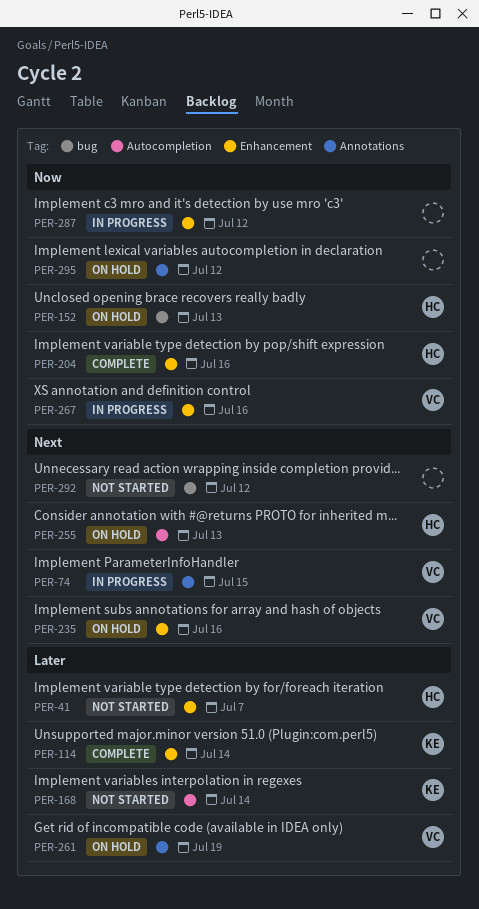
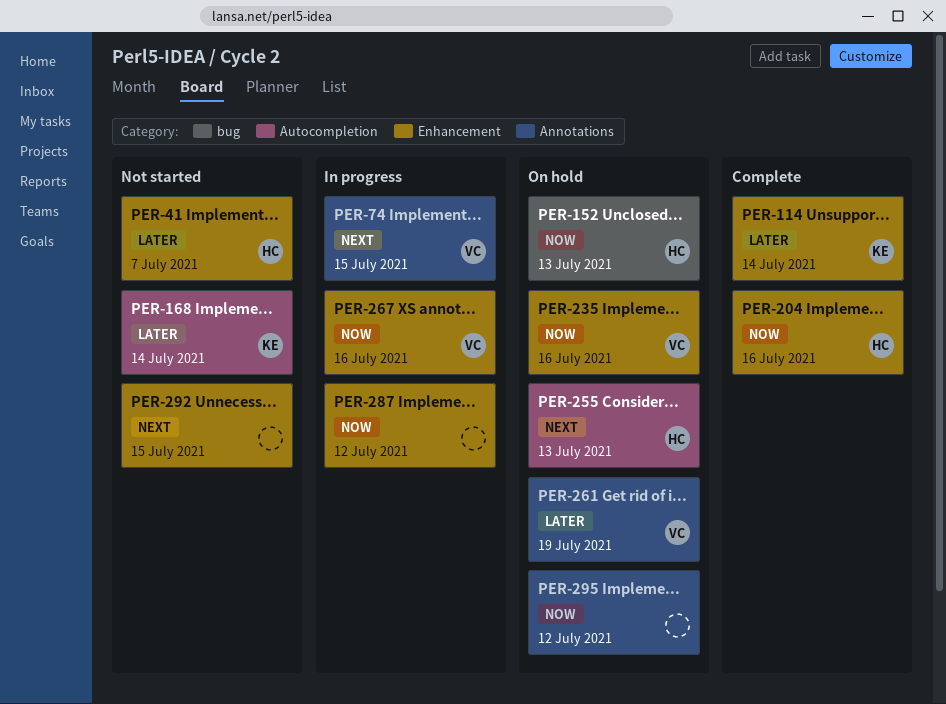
PER-235, priority: Next -> Now
PER-292, label: bug -> Enhancement
PER-292, due: Jul 12 -> Jul 15

